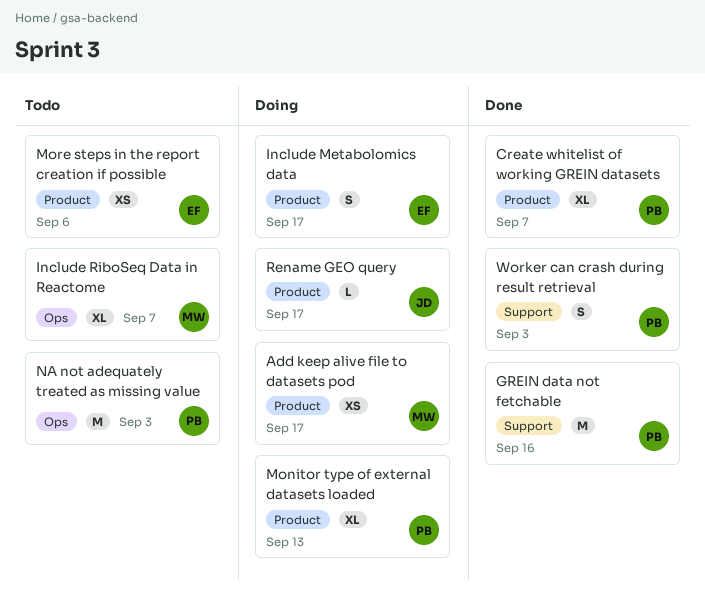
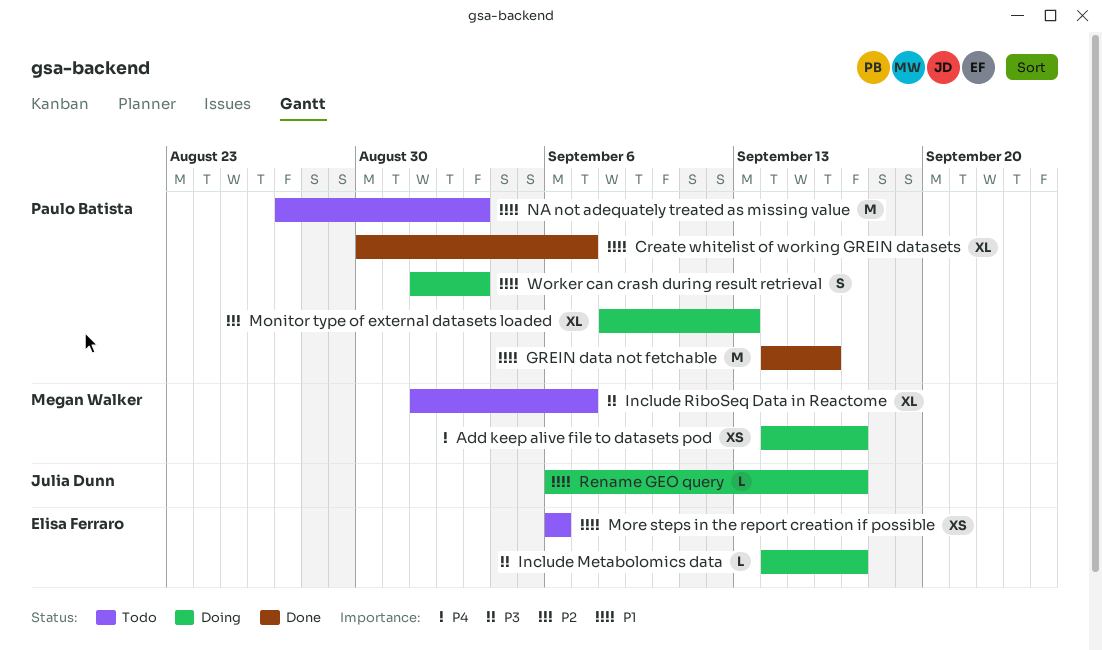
Include Metabolomics data, estimate: S -> L
Worker can crash during result retrieval, status: Done -> Doing

